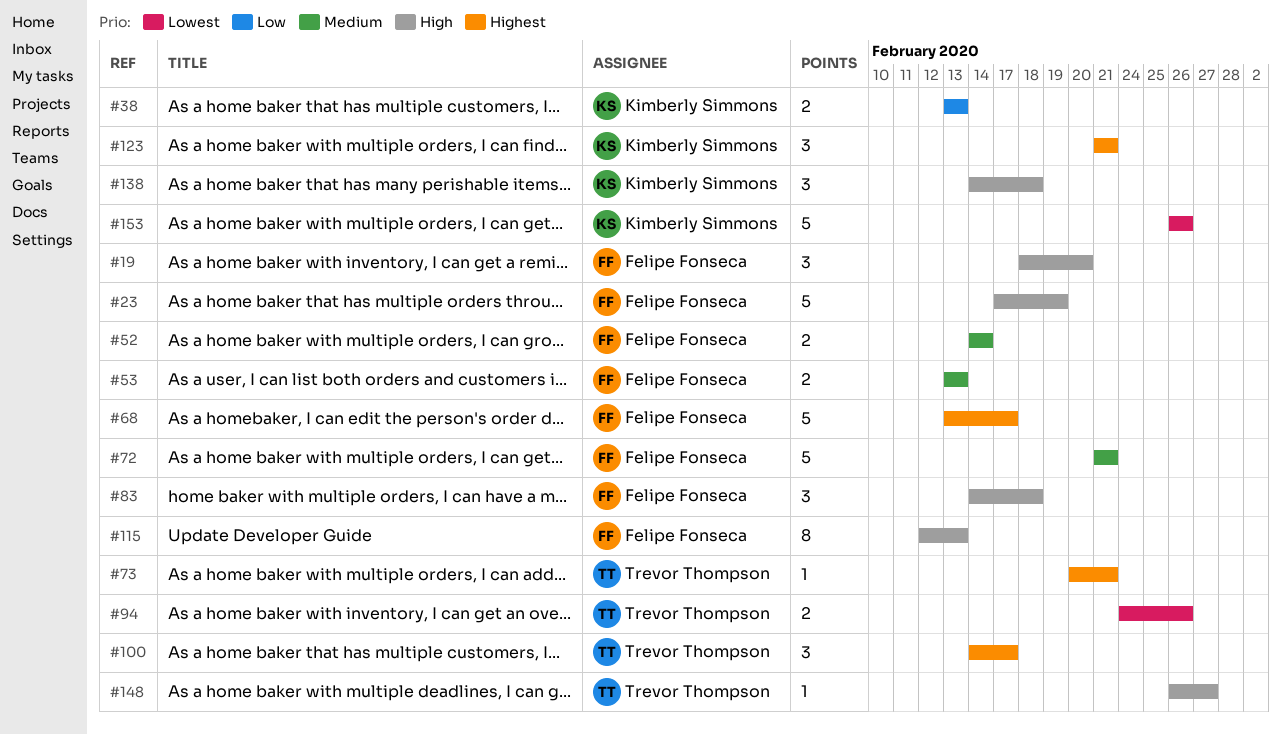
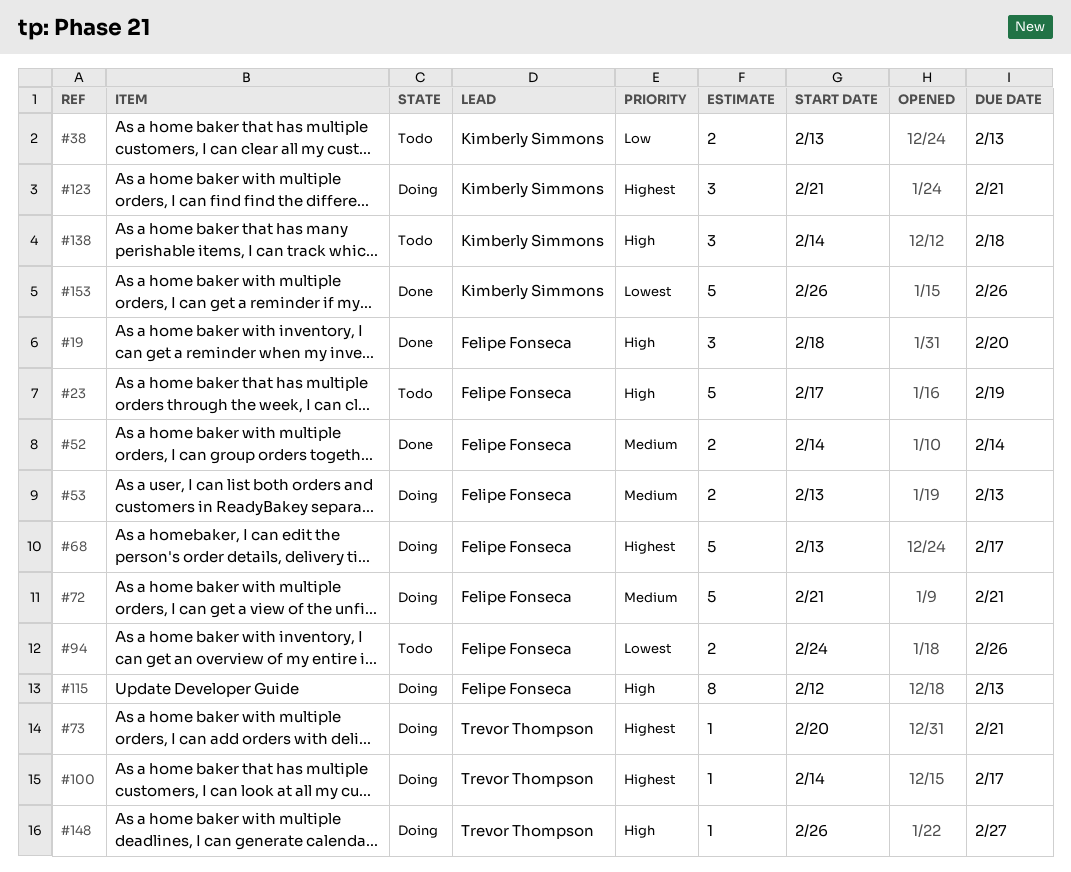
#83: present -> none
#94, owner: Trevor Thompson -> Felipe Fonseca
#100, estimate: 3 -> 1

